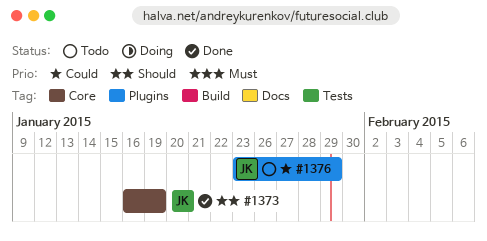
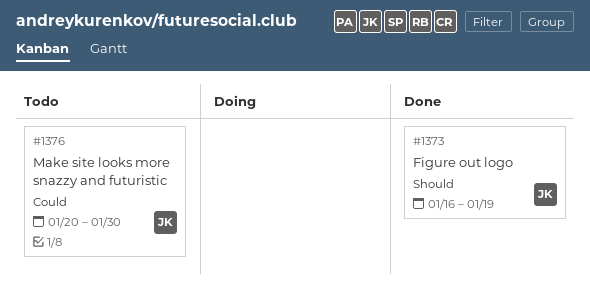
#1376, start: Jan 23 -> Jan 20
#1376, due: Jan 29 -> Jan 30

